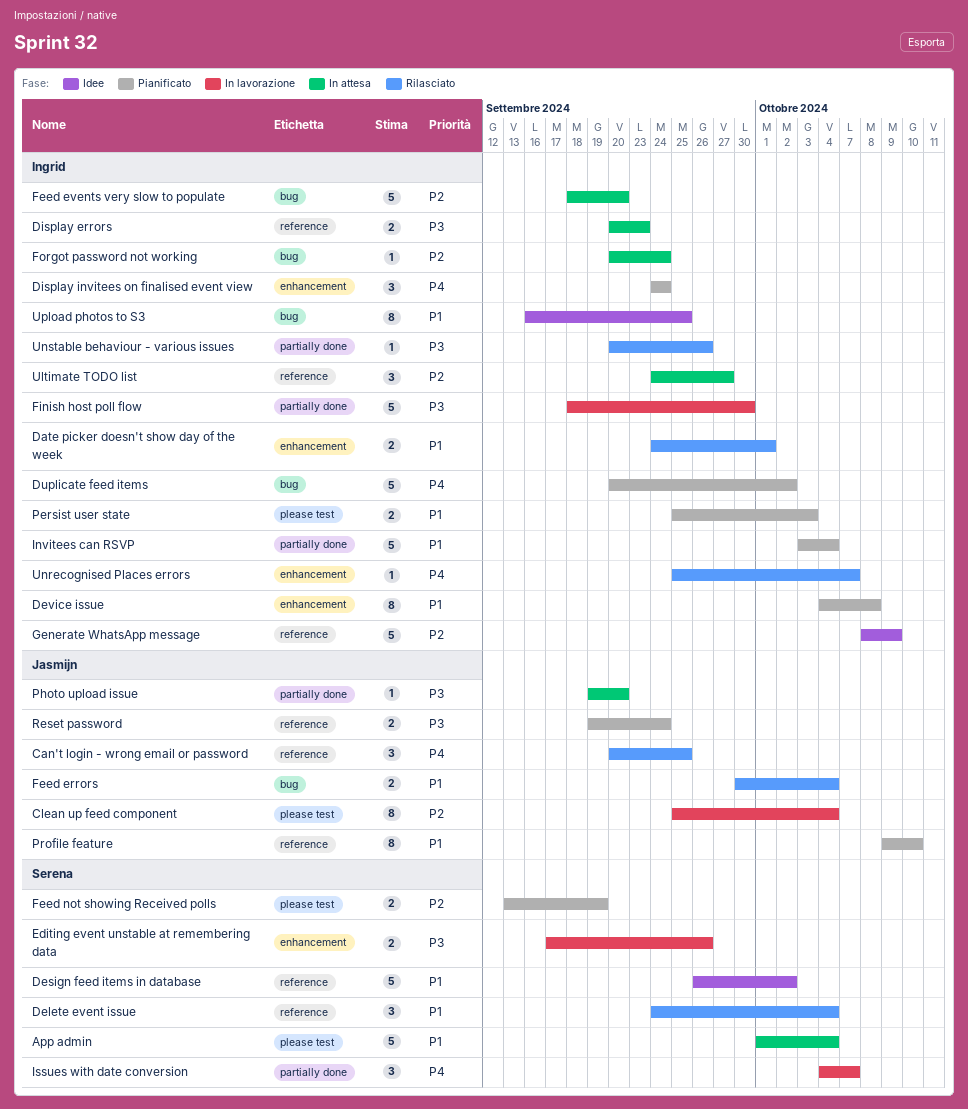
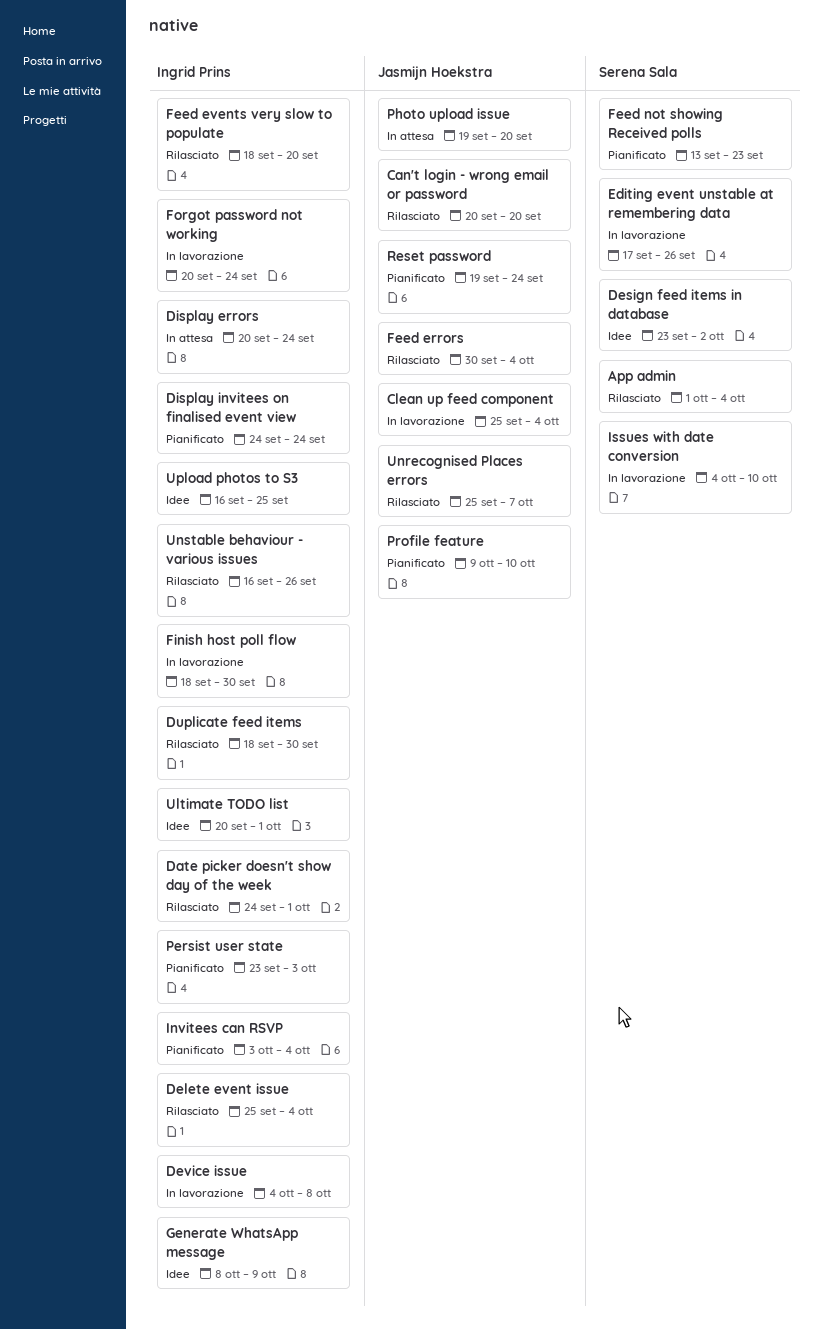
App admin, status: In attesa -> Rilasciato
Can't login - wrong email or password, due: Sep 25 -> Sep 20
Delete event issue, owner: Serena Sala -> Ingrid Prins
Delete event issue, start: Sep 24 -> Sep 25
Design feed items in database, start: Sep 26 -> Sep 23
Device issue, status: Pianificato -> In lavorazione
Display errors, due: Sep 23 -> Sep 24
Duplicate feed items, status: Pianificato -> Rilasciato
Duplicate feed items, start: Sep 20 -> Sep 18
Duplicate feed items, due: Oct 2 -> Sep 30
Feed events very slow to populate, status: In attesa -> Rilasciato
Feed not showing Received polls, due: Sep 19 -> Sep 23
Forgot password not working, status: In attesa -> In lavorazione
Issues with date conversion, due: Oct 7 -> Oct 10
Persist user state, start: Sep 25 -> Sep 23
Ultimate TODO list, status: In attesa -> Idee
Ultimate TODO list, start: Sep 24 -> Sep 20
Ultimate TODO list, due: Sep 27 -> Oct 1
Unrecognised Places errors, owner: Ingrid Prins -> Jasmijn Hoekstra
Unstable behaviour - various issues, start: Sep 20 -> Sep 16

